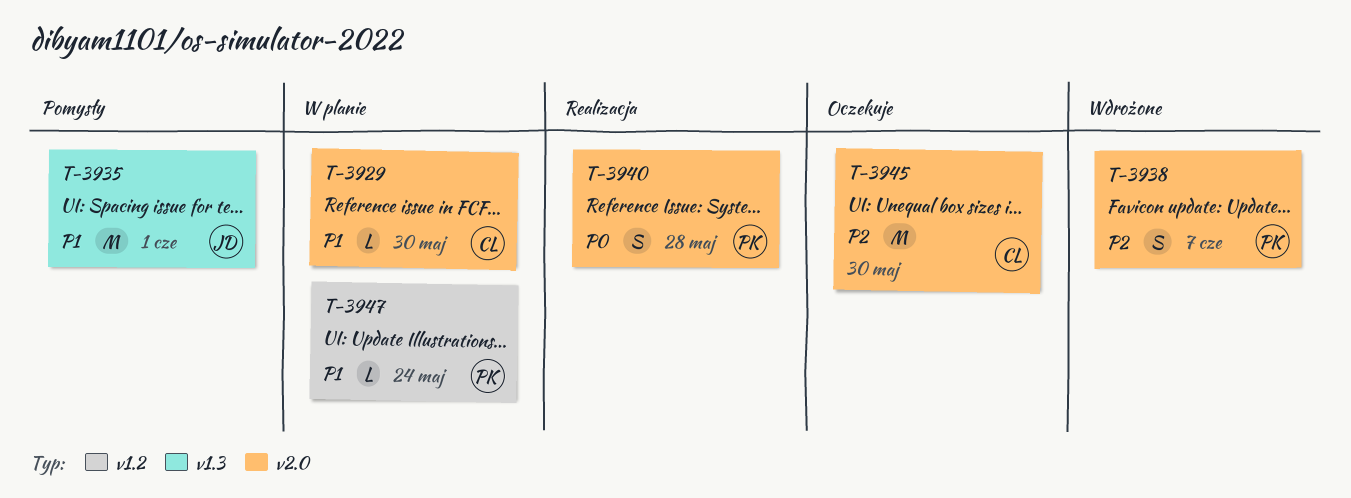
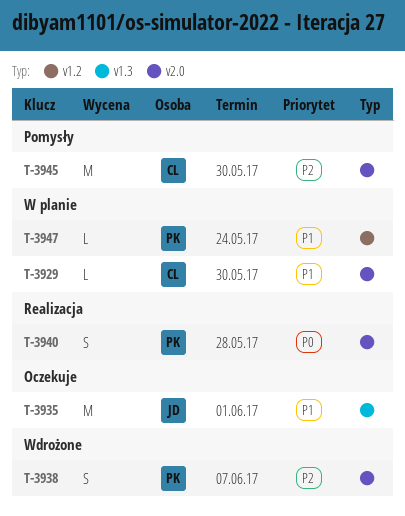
T-3935, status: Pomysły -> Oczekuje
T-3945, status: Oczekuje -> Pomysły

